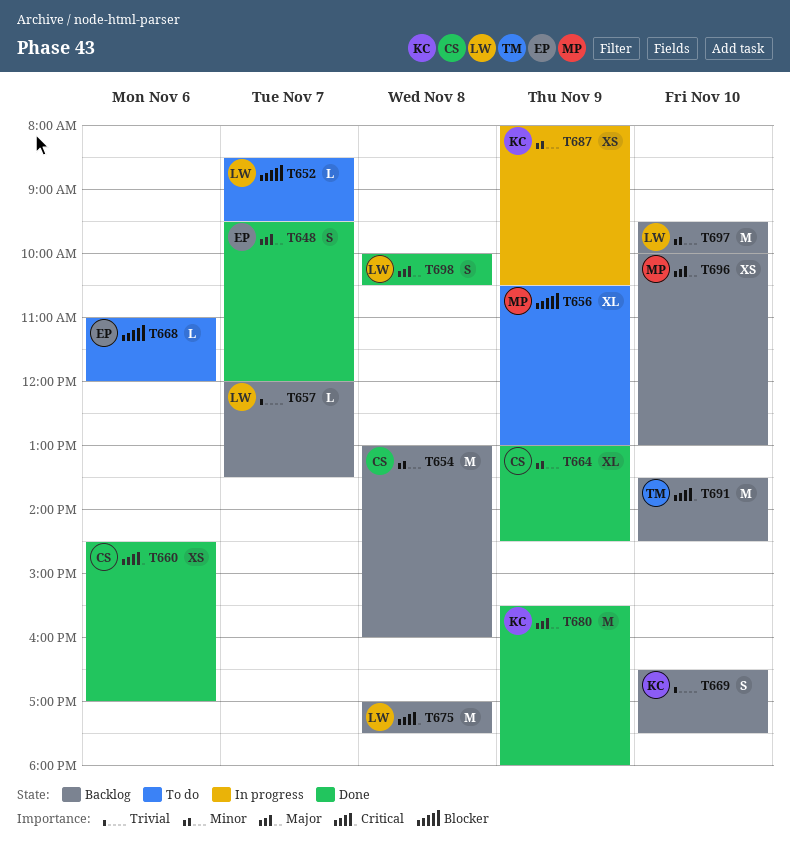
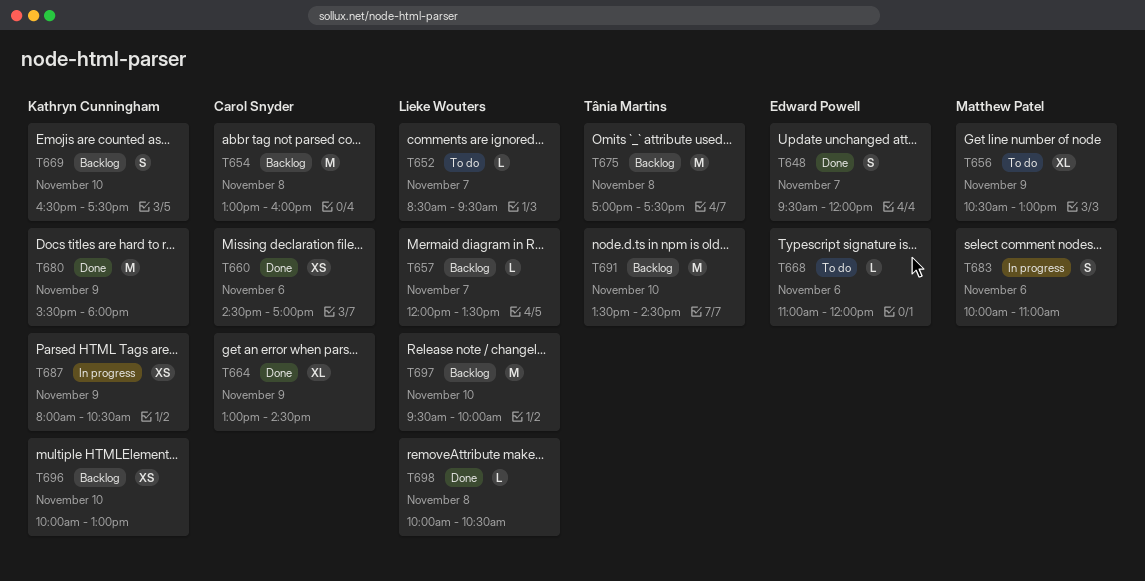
T675, owner: Lieke Wouters -> Tânia Martins
T683: none -> present
T696, owner: Matthew Patel -> Kathryn Cunningham
T698, estimate: S -> L

